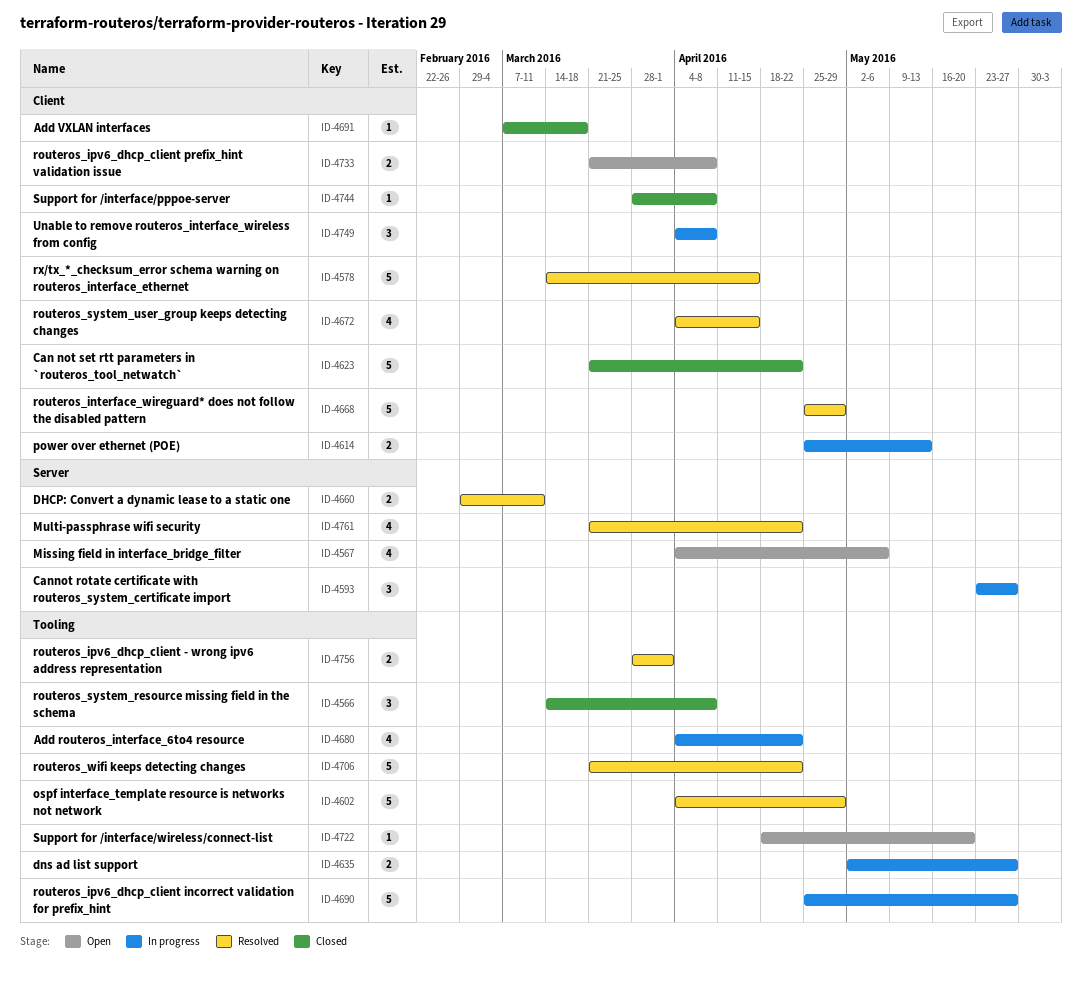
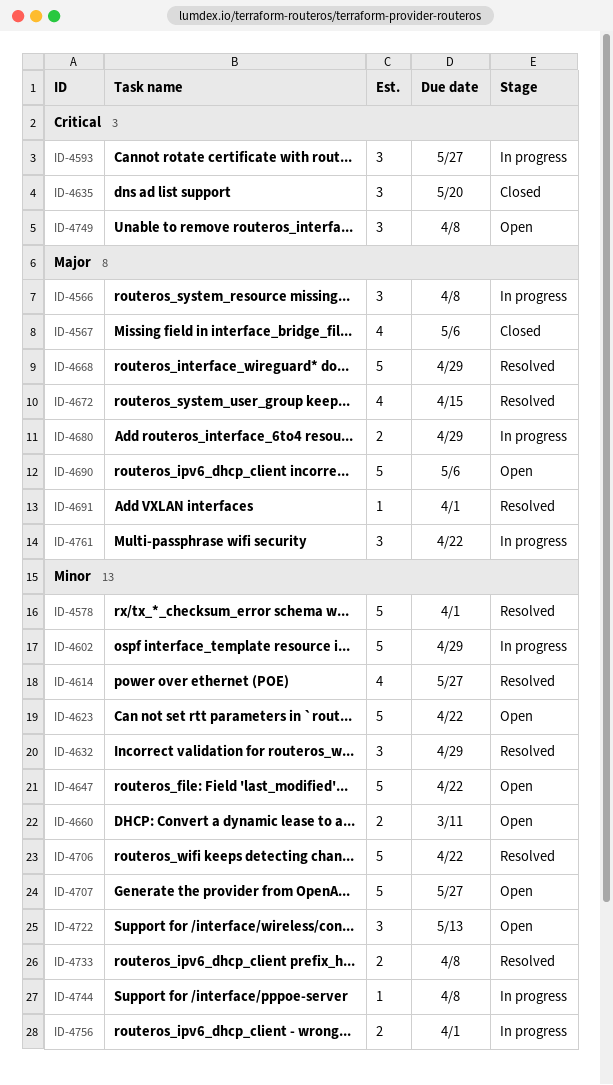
ID-4566, status: Closed -> In progress
ID-4567, status: Open -> Closed
ID-4578, due: Apr 15 -> Apr 1
ID-4602, status: Resolved -> In progress
ID-4614, status: In progress -> Resolved
ID-4614, estimate: 2 -> 4
ID-4614, due: May 13 -> May 27
ID-4623, status: Closed -> Open
ID-4632: none -> present
ID-4635, status: In progress -> Closed
ID-4635, estimate: 2 -> 3
ID-4635, due: May 27 -> May 20
ID-4647: none -> present
ID-4660, status: Resolved -> Open
ID-4680, estimate: 4 -> 2
ID-4680, due: Apr 22 -> Apr 29
ID-4690, status: In progress -> Open
ID-4690, due: May 27 -> May 6
ID-4691, status: Closed -> Resolved
ID-4691, due: Mar 18 -> Apr 1
ID-4707: none -> present
ID-4722, estimate: 1 -> 3
ID-4722, due: May 20 -> May 13
ID-4733, status: Open -> Resolved
ID-4744, status: Closed -> In progress
ID-4749, status: In progress -> Open
ID-4756, status: Resolved -> In progress
ID-4761, status: Resolved -> In progress
ID-4761, estimate: 4 -> 3

